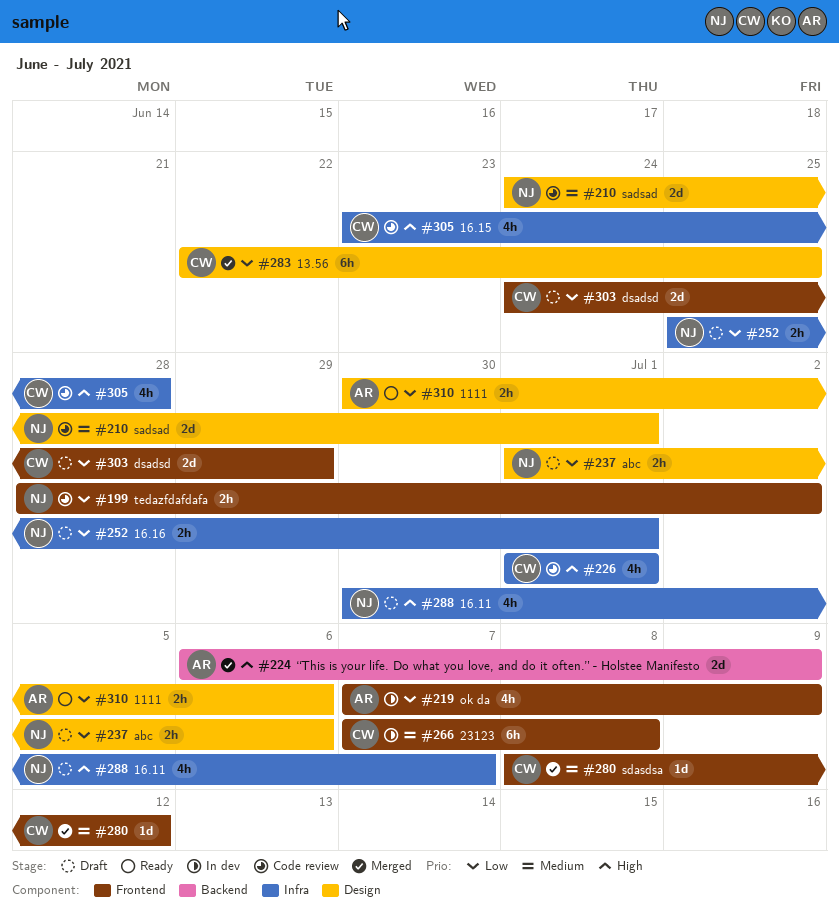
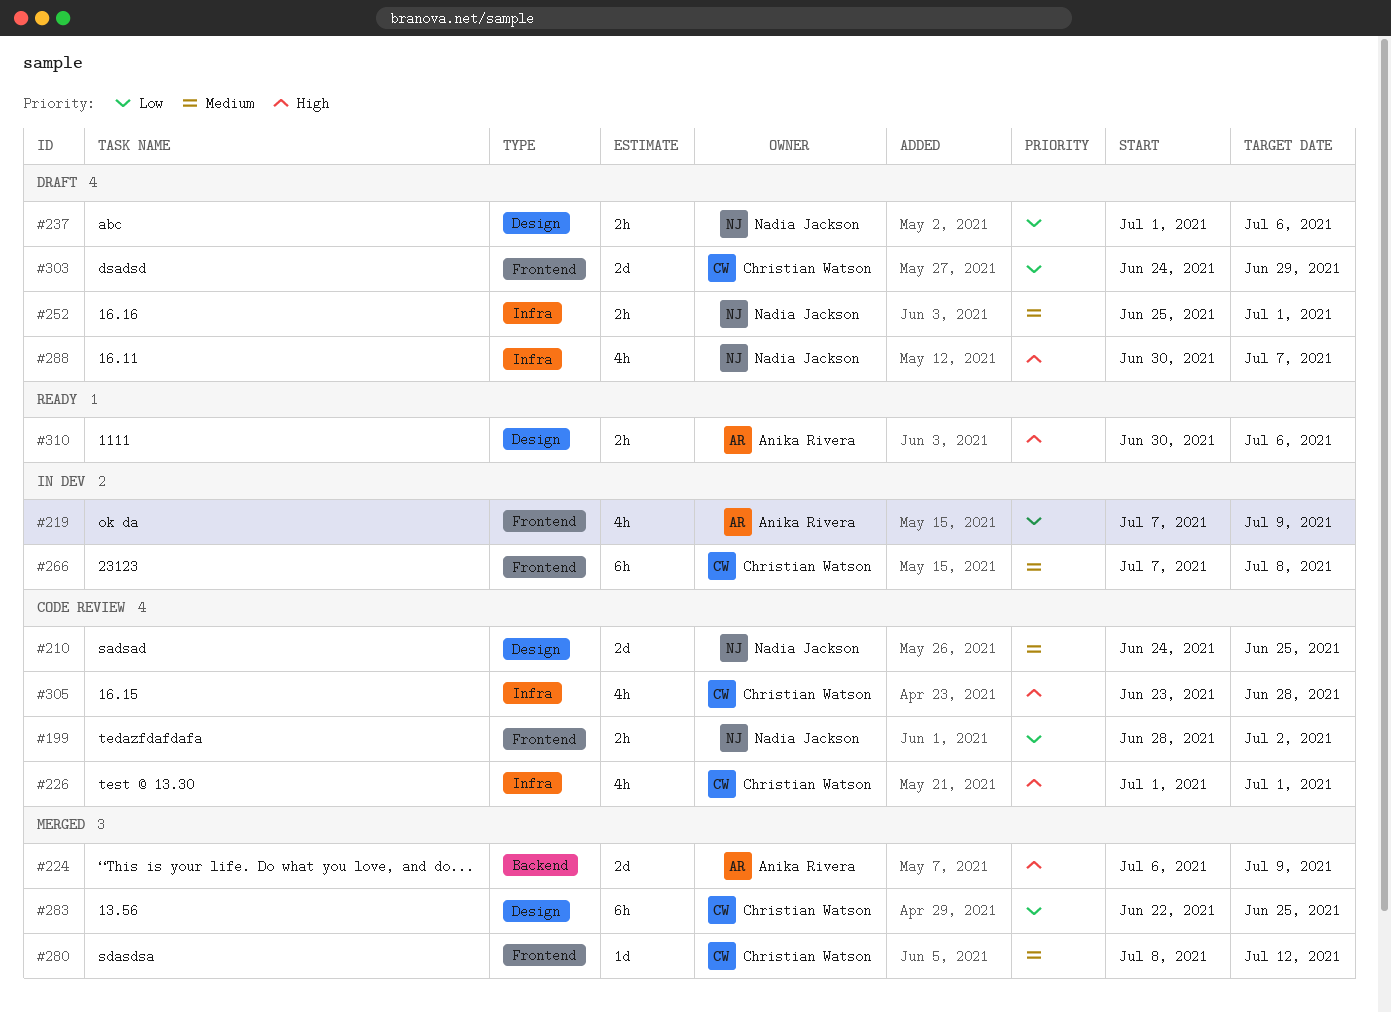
#210, due: Jul 1 -> Jun 25
#252, priority: Low -> Medium
#310, priority: Low -> High

